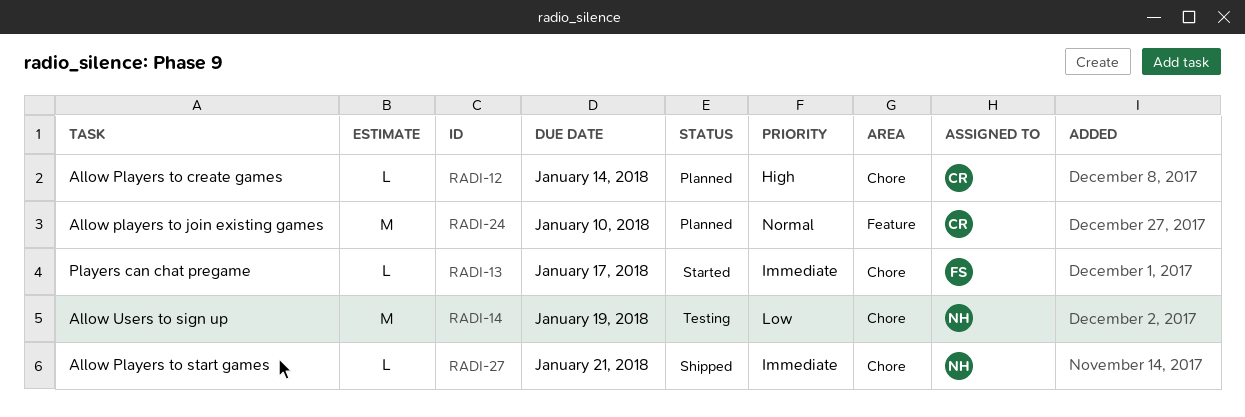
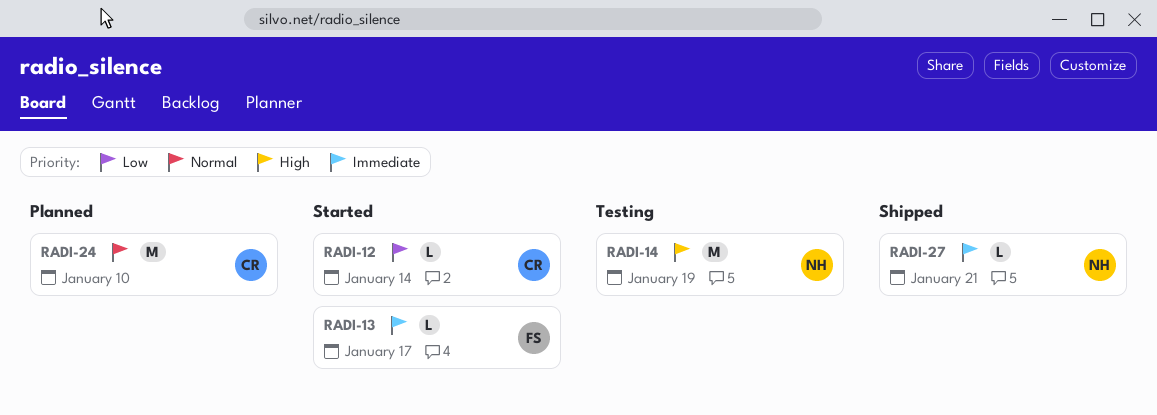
RADI-12, status: Planned -> Started
RADI-12, priority: High -> Low
RADI-14, priority: Low -> High

